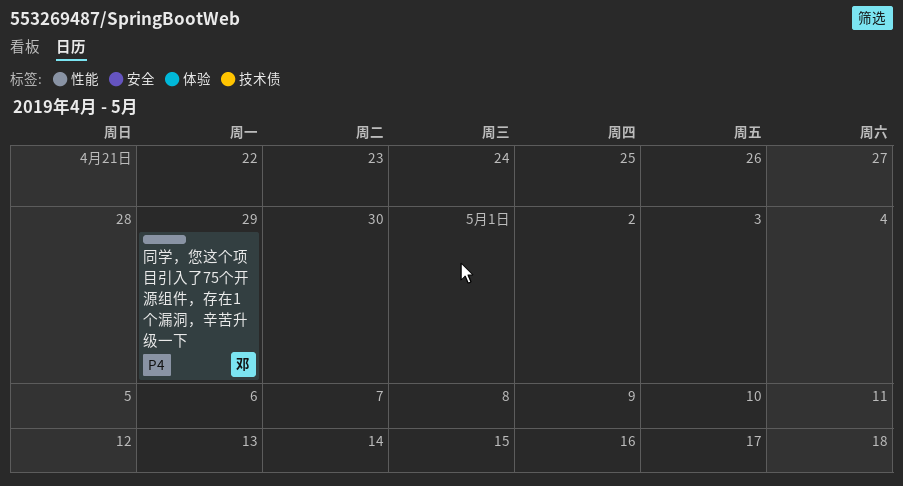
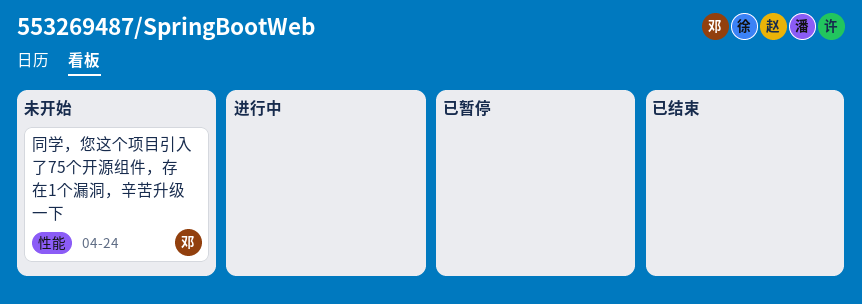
同学，您这个项目引入了75个开源组件，存在1个漏洞，辛苦升级一下, due: Apr 29 -> Apr 24

